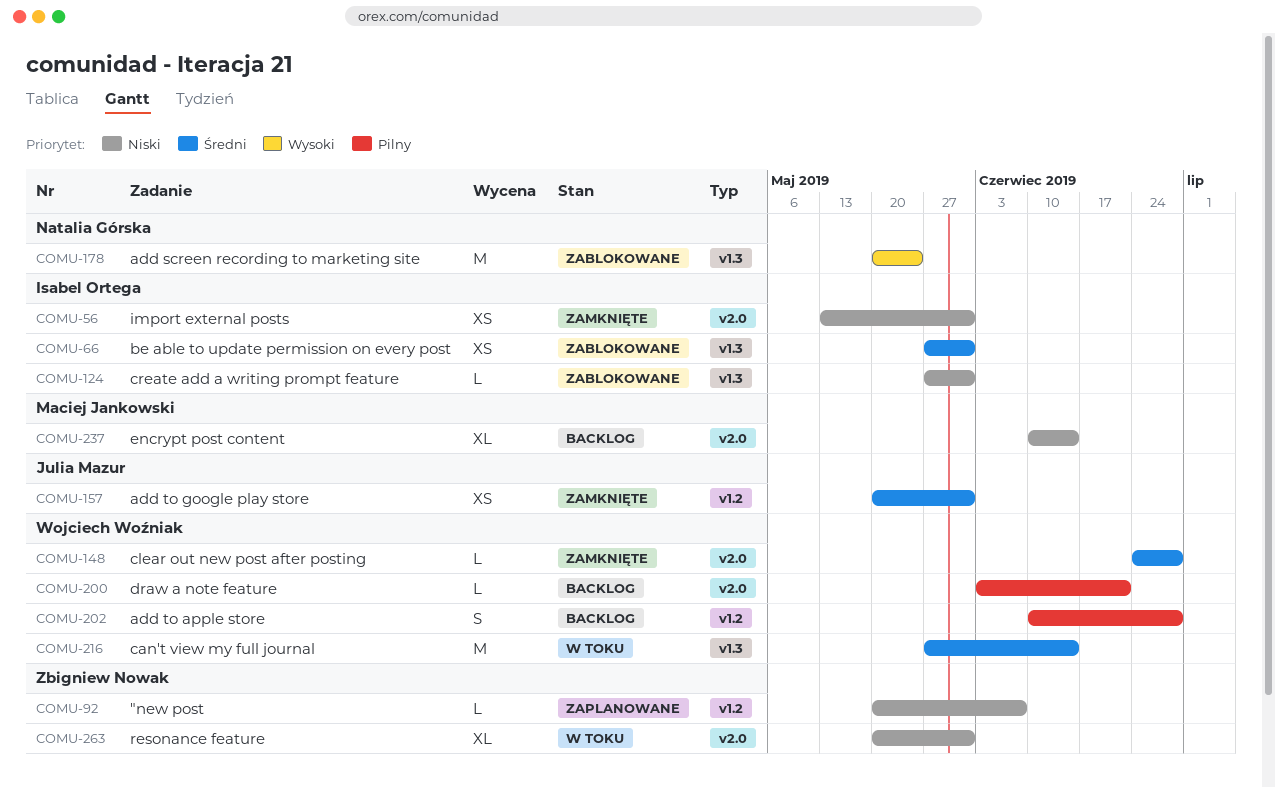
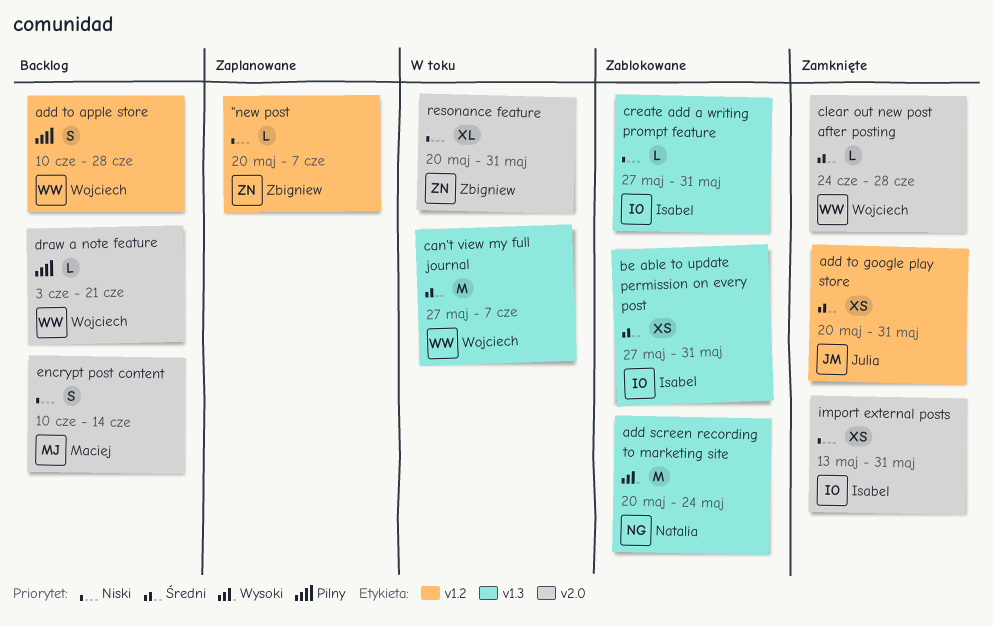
can't view my full journal, due: Jun 14 -> Jun 7
encrypt post content, estimate: XL -> S

